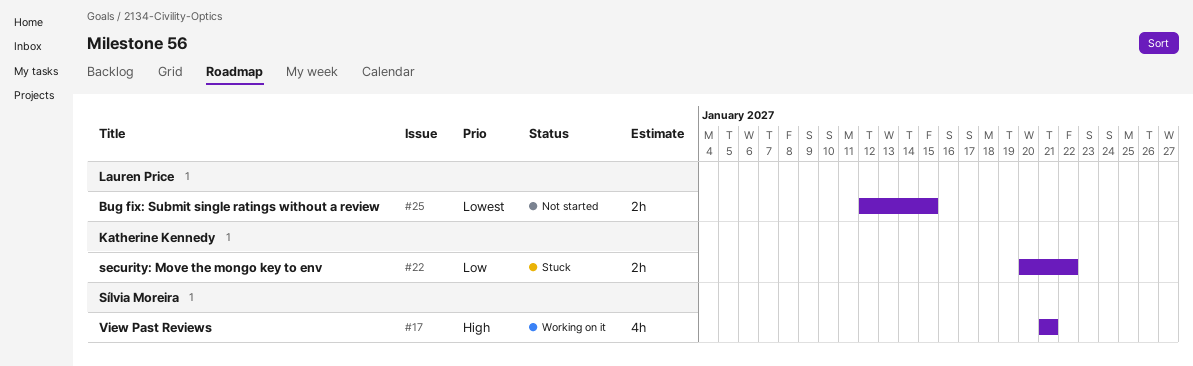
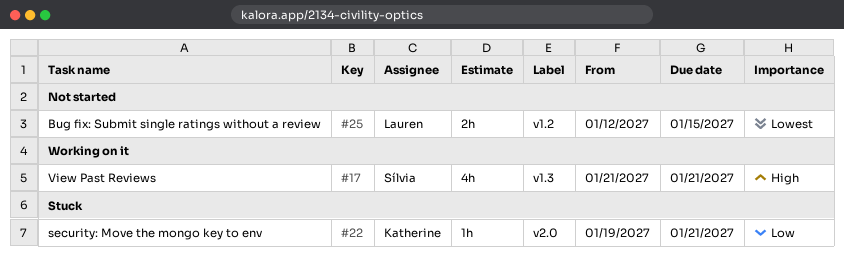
#22, estimate: 2h -> 1h
#22, start: Jan 20 -> Jan 19
#22, due: Jan 22 -> Jan 21

